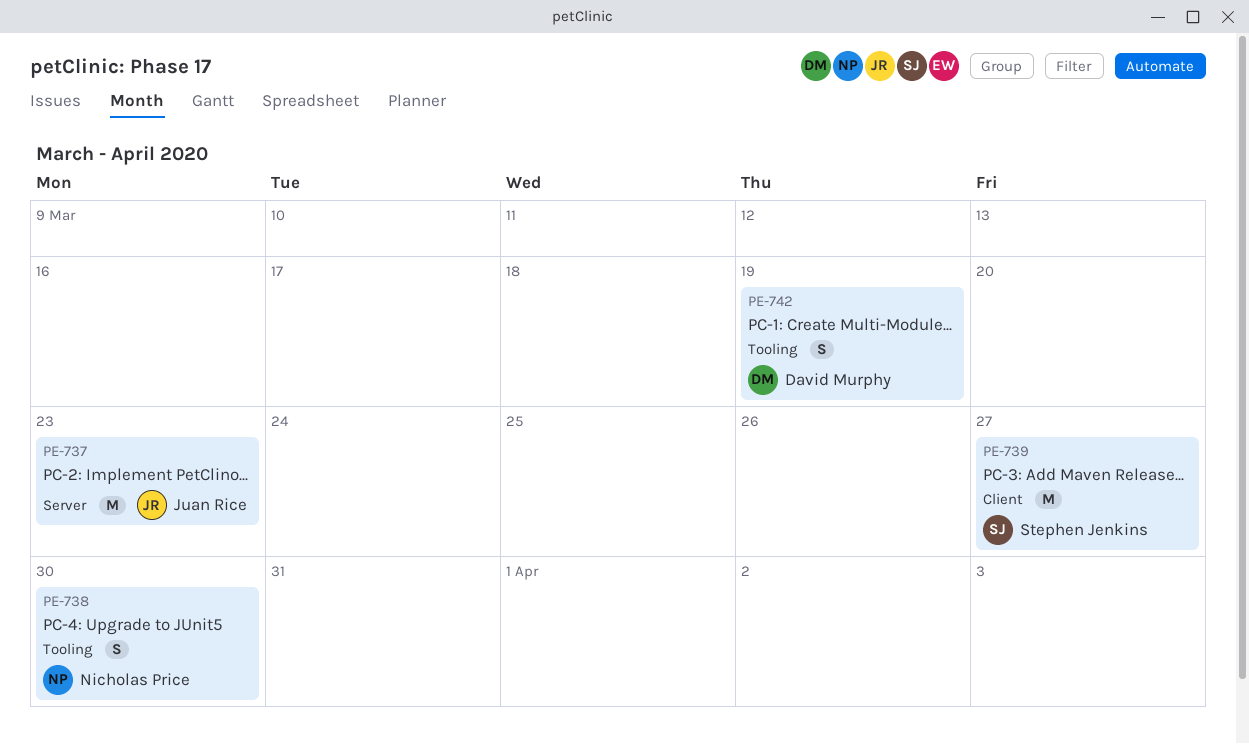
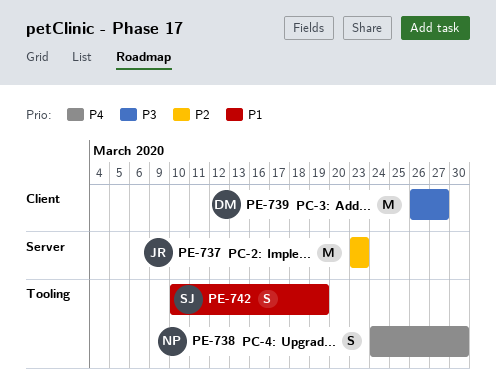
PE-739, owner: Stephen Jenkins -> David Murphy
PE-742, owner: David Murphy -> Stephen Jenkins

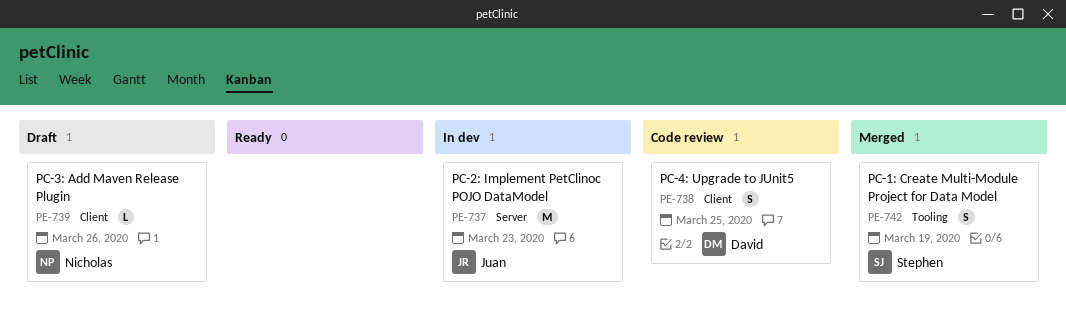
PE-738, owner: Nicholas -> David
PE-738, label: Tooling -> Client
PE-738, due: Mar 30 -> Mar 25
PE-739, owner: David -> Nicholas
PE-739, estimate: M -> L
PE-739, due: Mar 27 -> Mar 26

